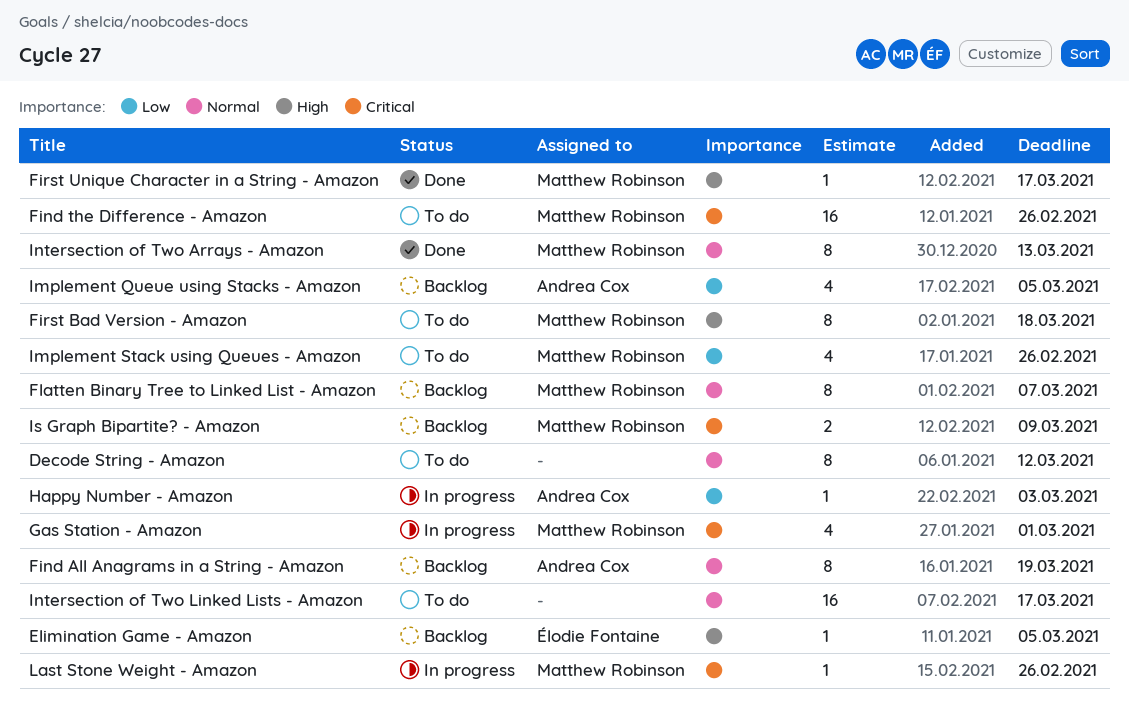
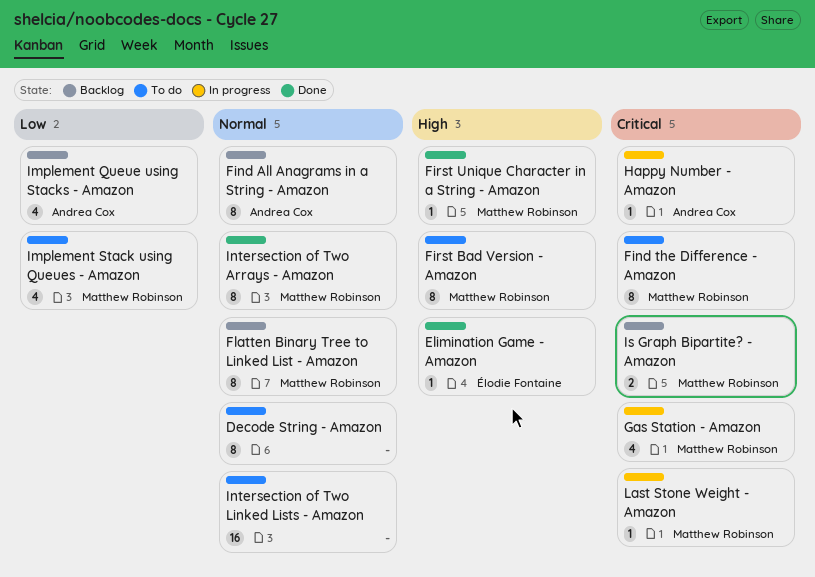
Elimination Game - Amazon, status: Backlog -> Done
Find the Difference - Amazon, estimate: 16 -> 8
Happy Number - Amazon, priority: Low -> Critical

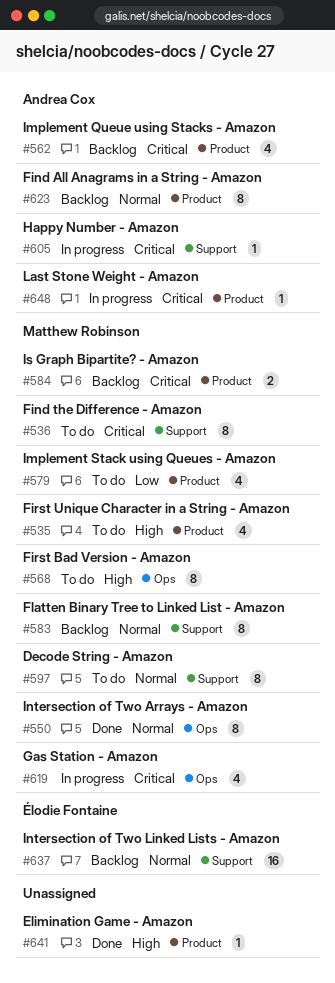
Decode String - Amazon, owner: none -> Matthew Robinson
Elimination Game - Amazon, owner: Élodie Fontaine -> none
First Unique Character in a String - Amazon, status: Done -> To do
First Unique Character in a String - Amazon, estimate: 1 -> 4
Implement Queue using Stacks - Amazon, priority: Low -> Critical
Intersection of Two Linked Lists - Amazon, status: To do -> Backlog
Intersection of Two Linked Lists - Amazon, owner: none -> Élodie Fontaine
Last Stone Weight - Amazon, owner: Matthew Robinson -> Andrea Cox

